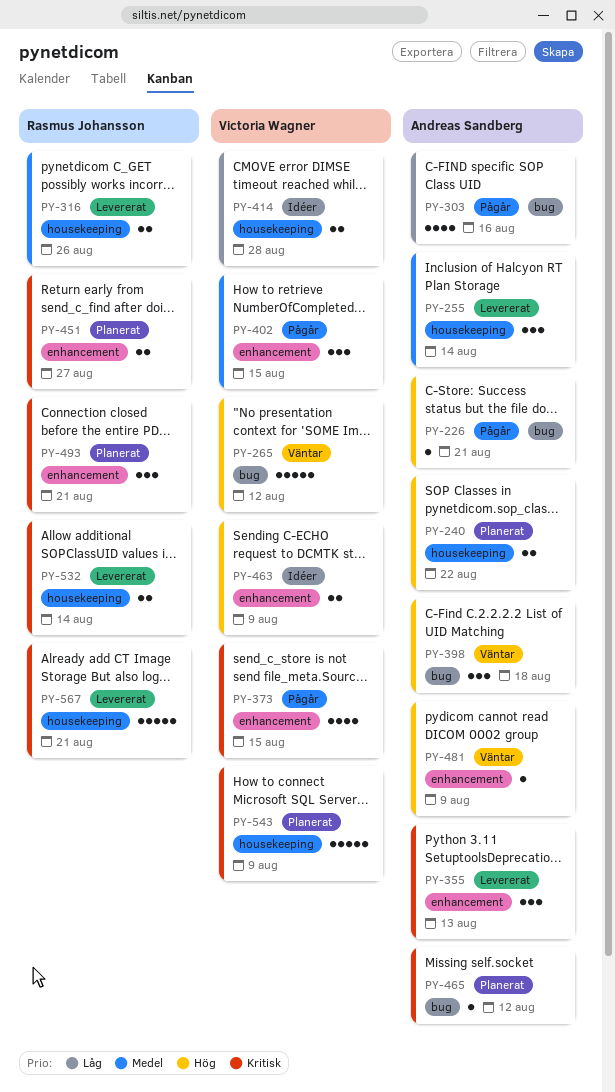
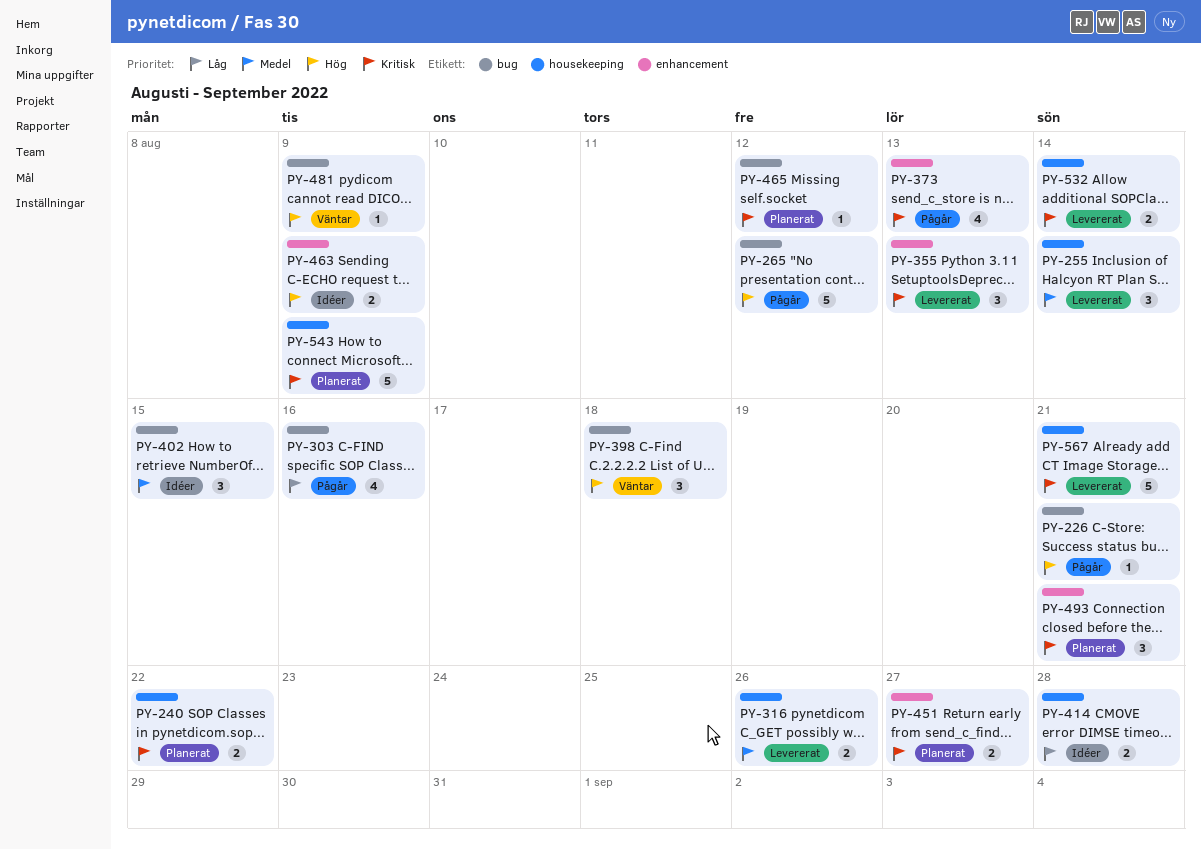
PY-240, priority: Hög -> Kritisk
PY-265, status: Väntar -> Pågår
PY-373, due: Aug 15 -> Aug 13
PY-402, status: Pågår -> Idéer
PY-402, label: enhancement -> bug
PY-481, label: enhancement -> bug

